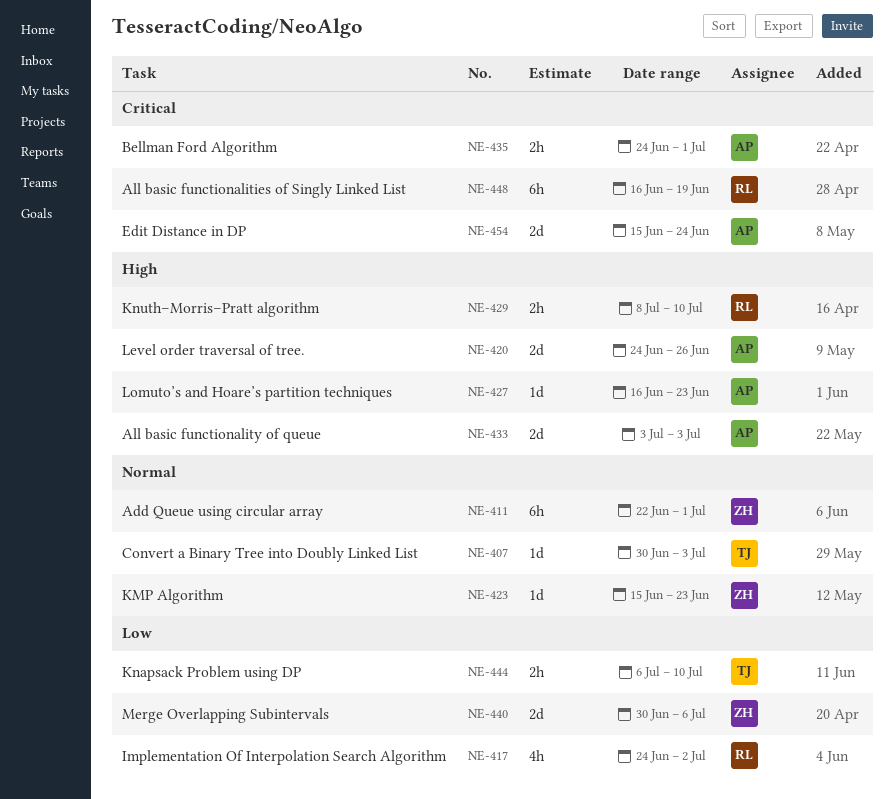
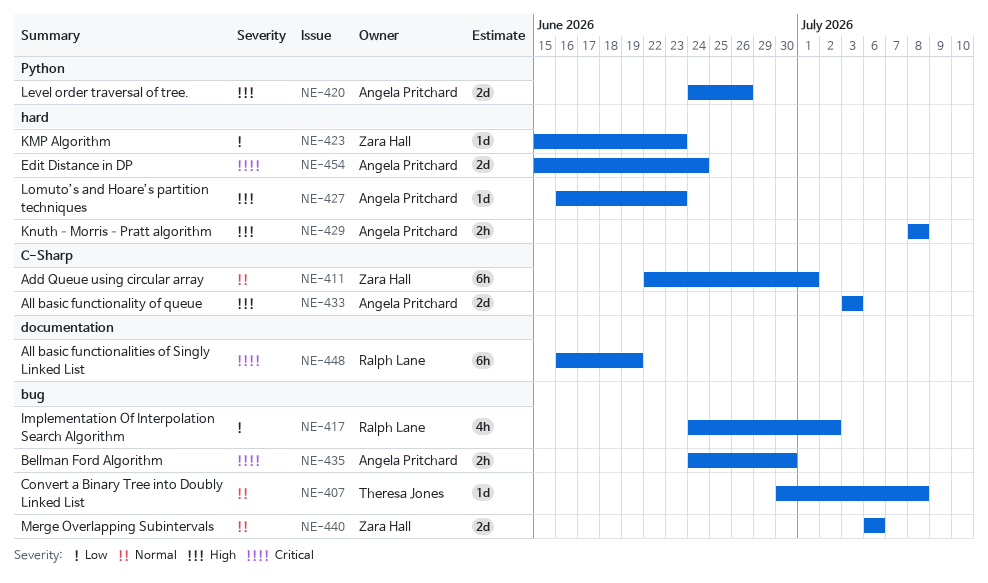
NE-407, due: Jul 3 -> Jul 8
NE-423, priority: Normal -> Low
NE-429, owner: Ralph Lane -> Angela Pritchard
NE-429, due: Jul 10 -> Jul 8
NE-435, due: Jul 1 -> Jun 30
NE-440, priority: Low -> Normal
NE-440, start: Jun 30 -> Jul 6
NE-444: present -> none

